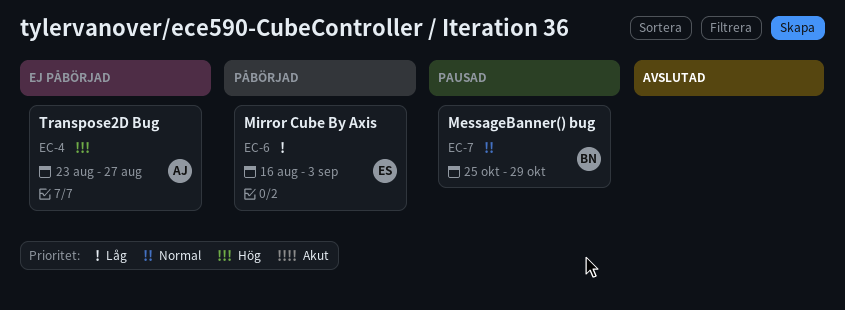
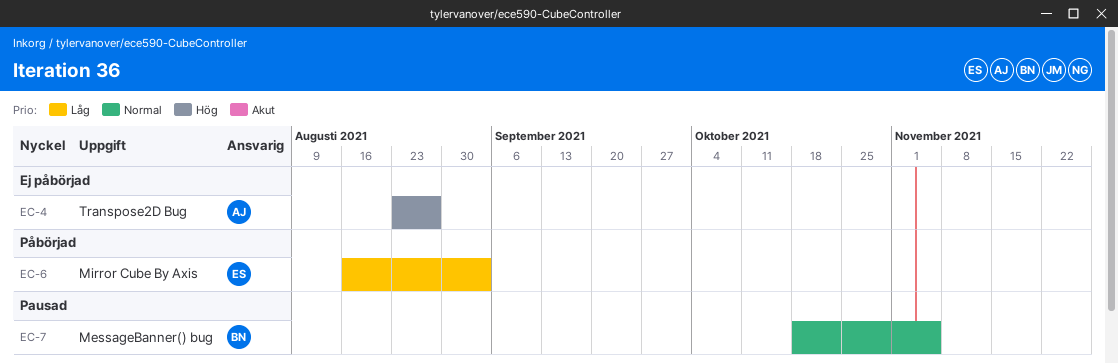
EC-7, start: Oct 25 -> Oct 18
EC-7, due: Oct 29 -> Nov 5

